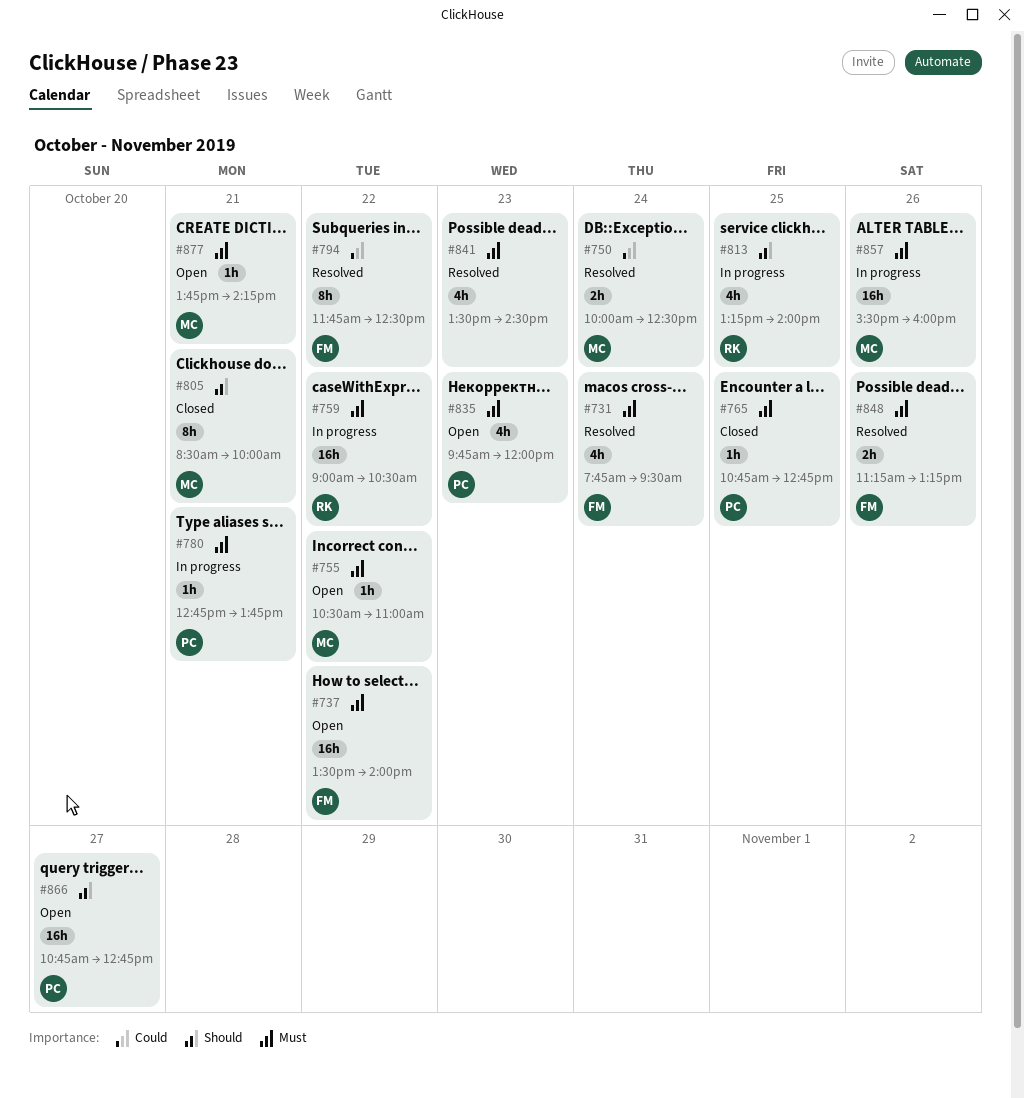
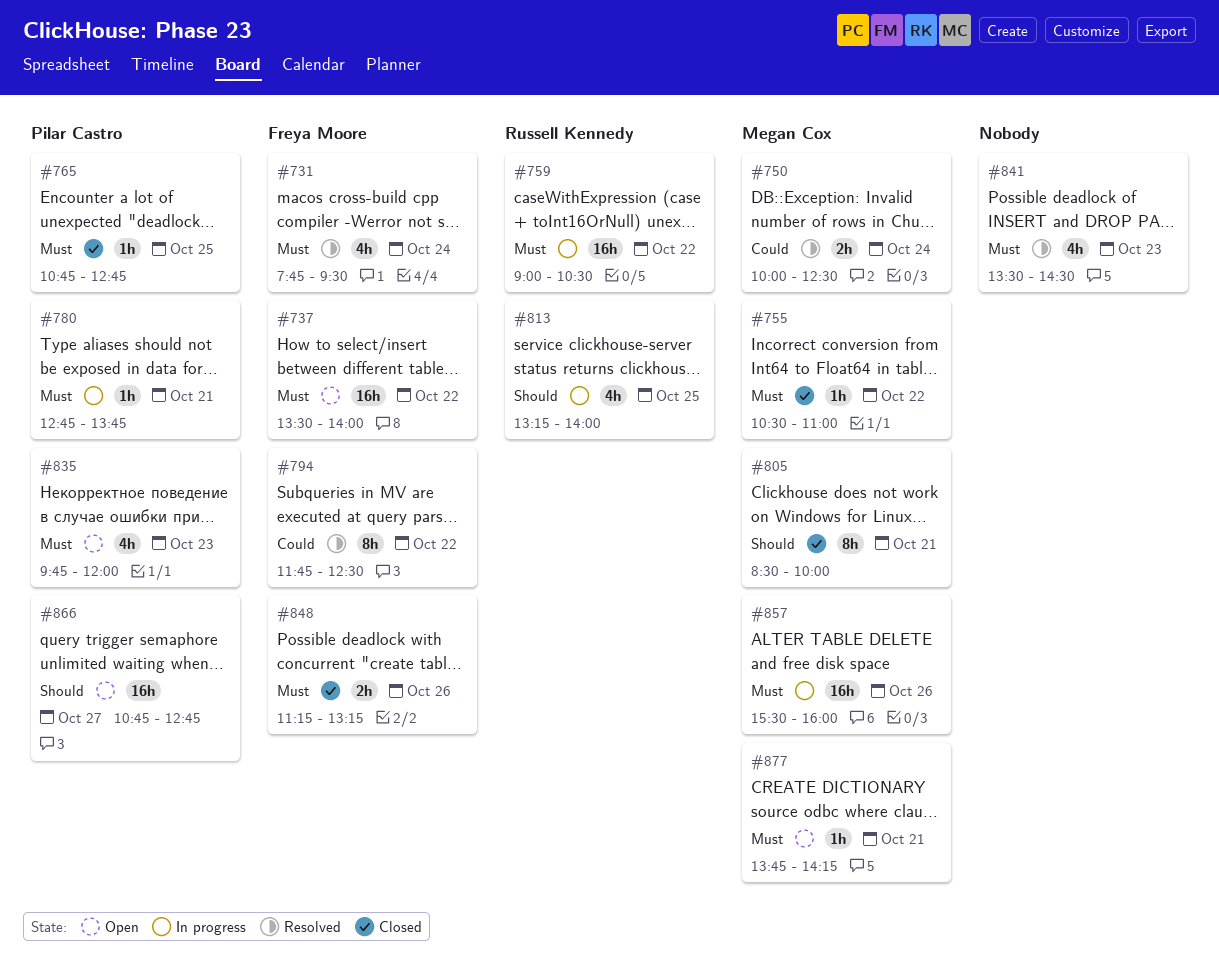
#755, status: Open -> Closed
#848, status: Resolved -> Closed

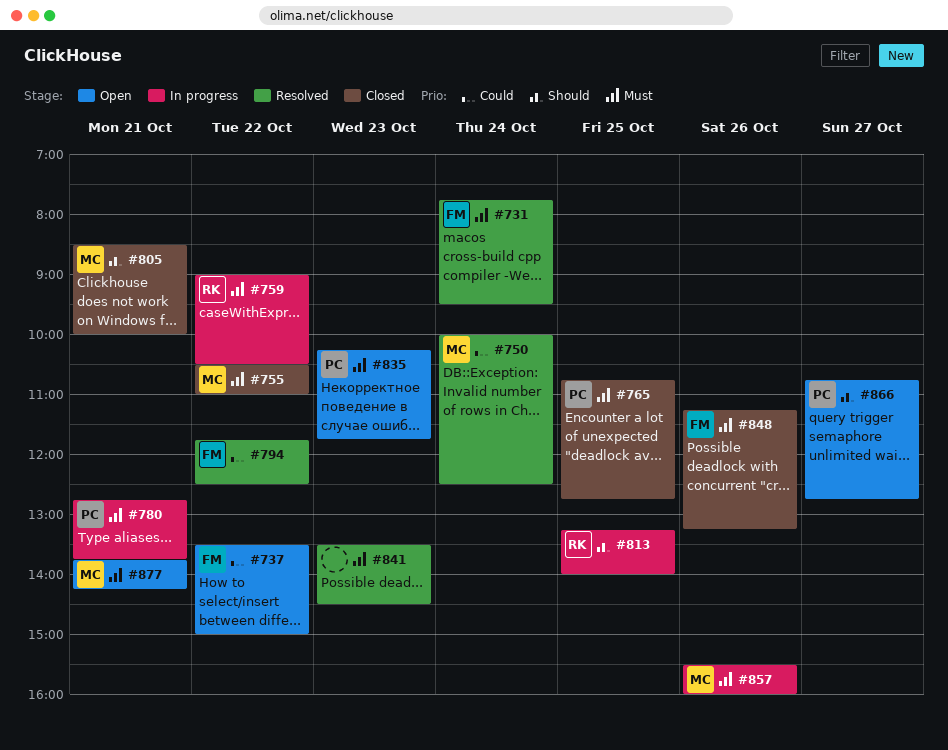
#737, priority: Must -> Could
#737, ends: 14:00 -> 15:00
#835, begins: 09:45 -> 10:15
#835, ends: 12:00 -> 11:45

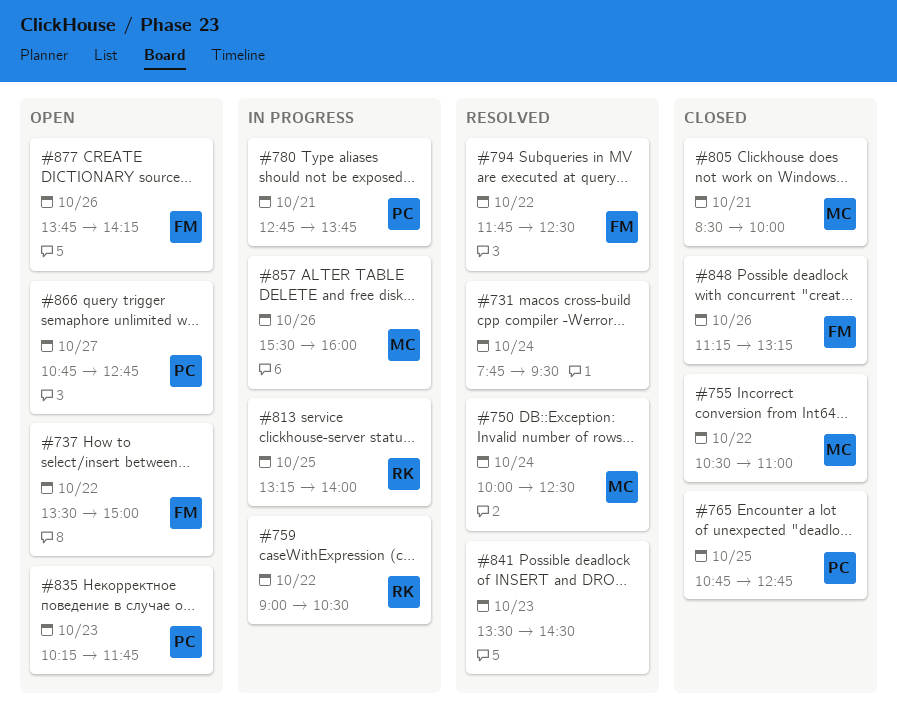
#731, owner: FM -> none
#877, owner: MC -> FM
#877, day: Oct 21 -> Oct 26

